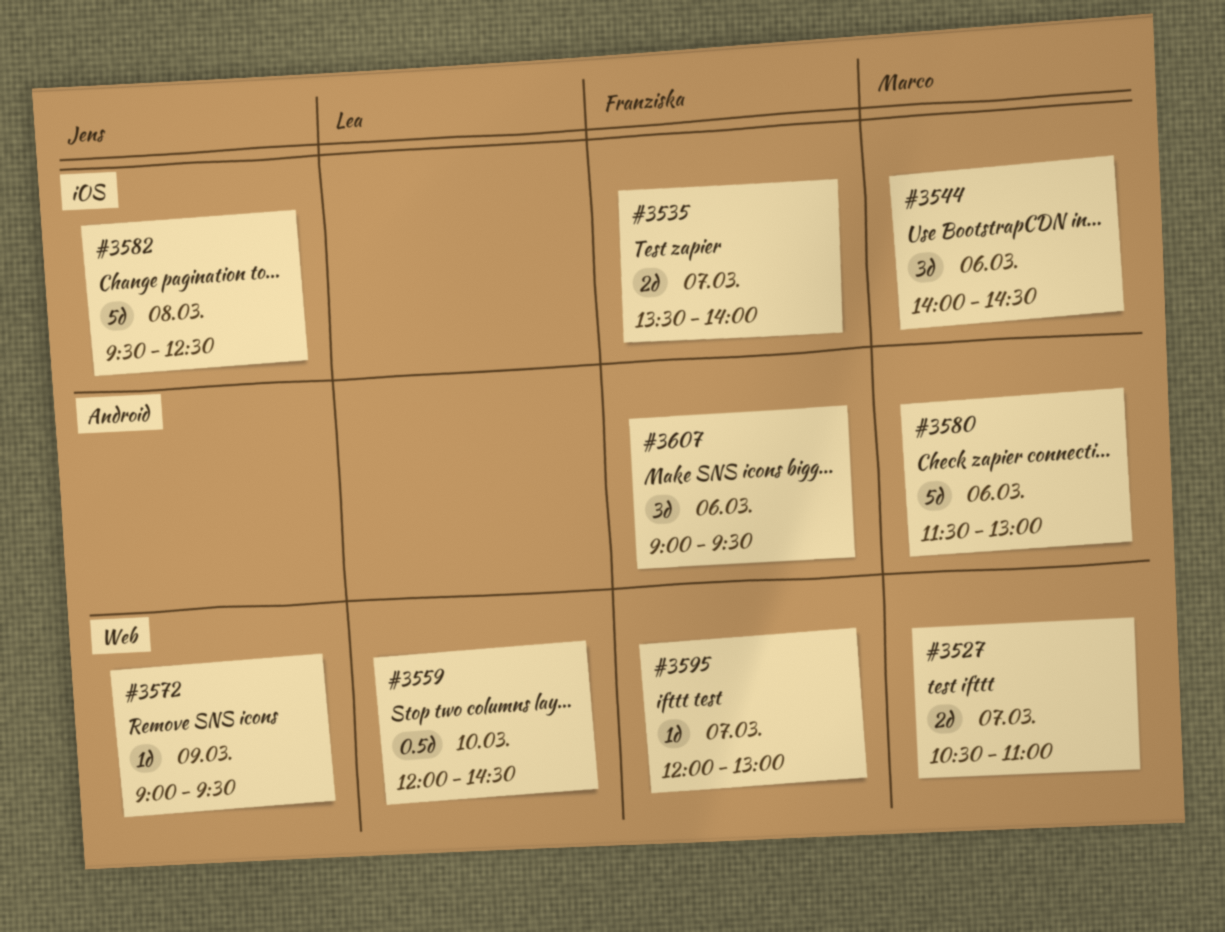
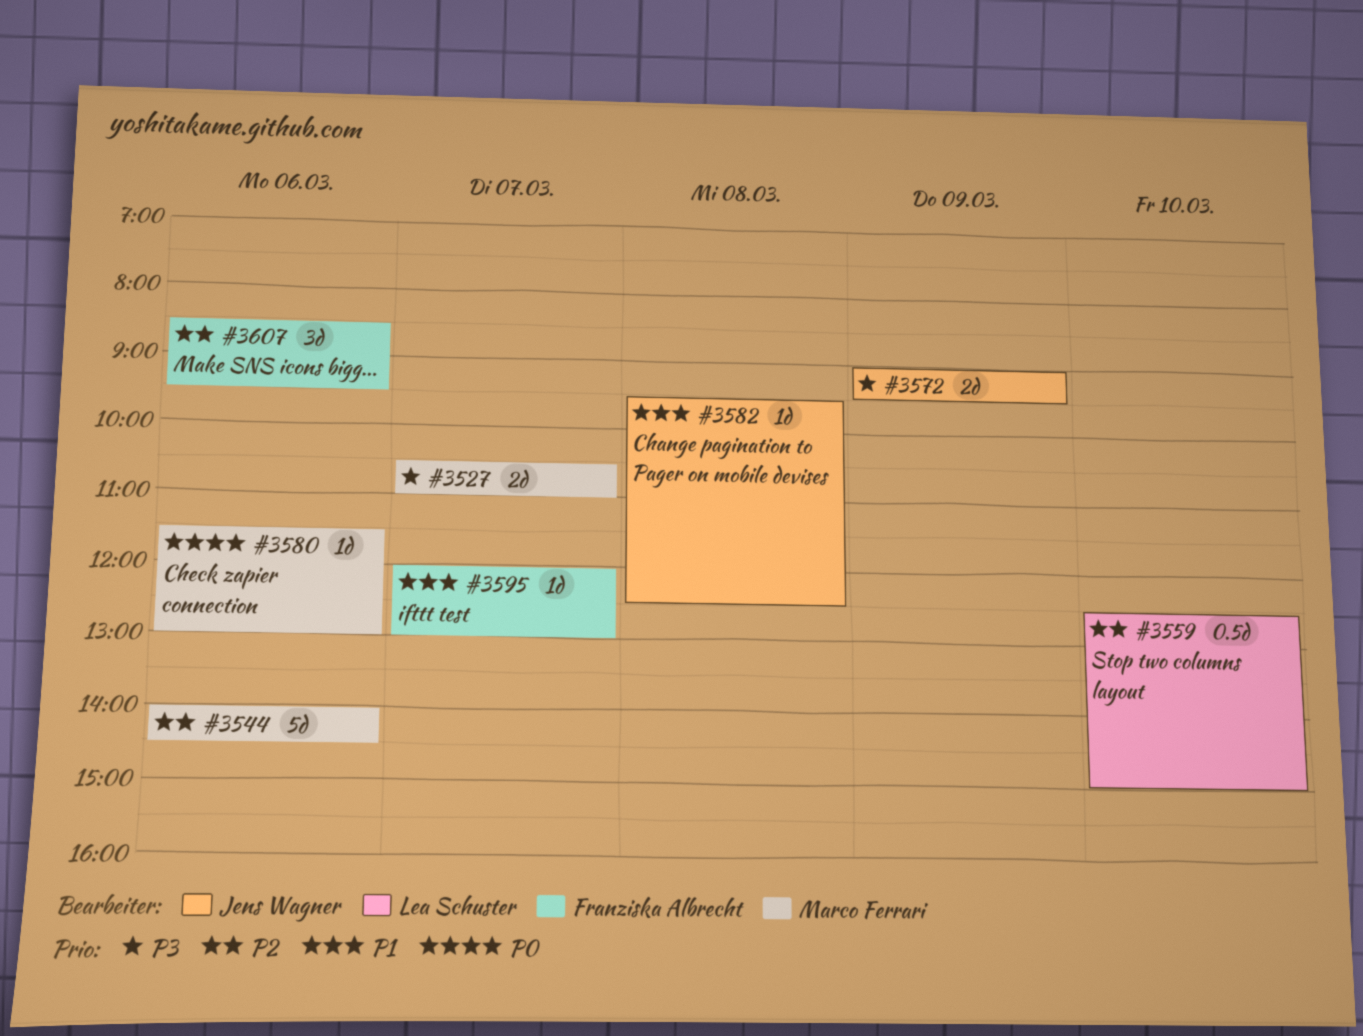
#3535: present -> none
#3544, estimate: 3d -> 5d
#3559, begins: 12:00 -> 12:30
#3559, ends: 14:30 -> 15:00
#3572, estimate: 1d -> 2d
#3580, estimate: 5d -> 1d
#3582, estimate: 5d -> 1d
#3607, begins: 09:00 -> 08:30

